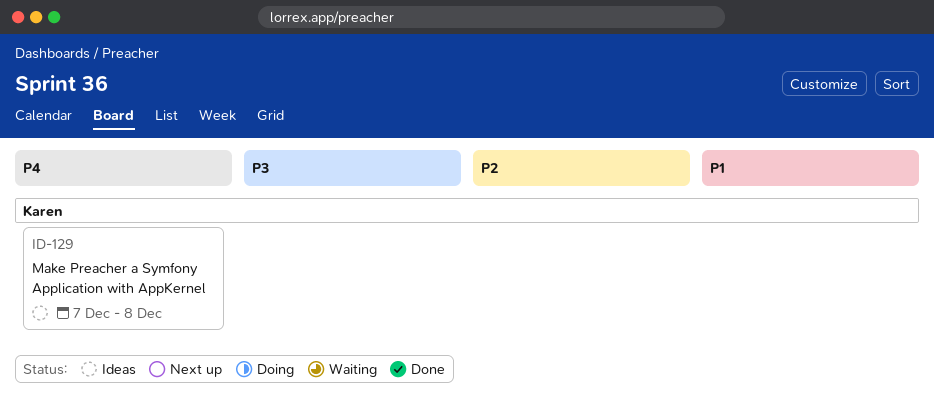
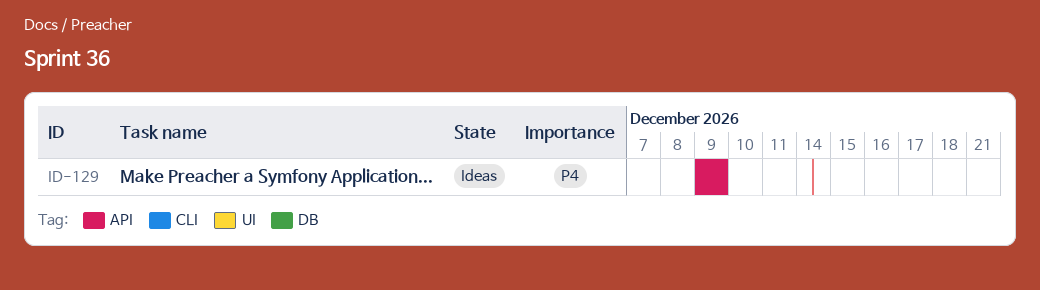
ID-129, start: Dec 7 -> Dec 9
ID-129, due: Dec 8 -> Dec 9

